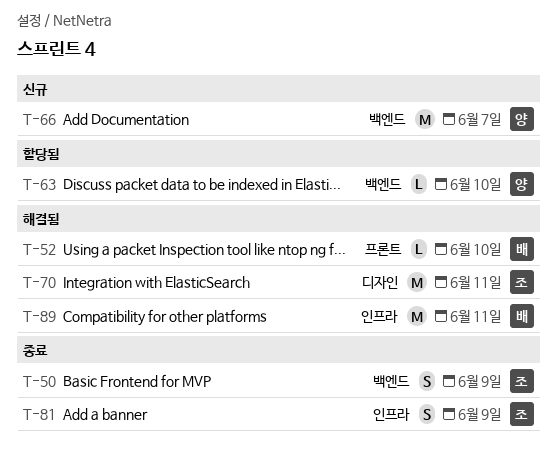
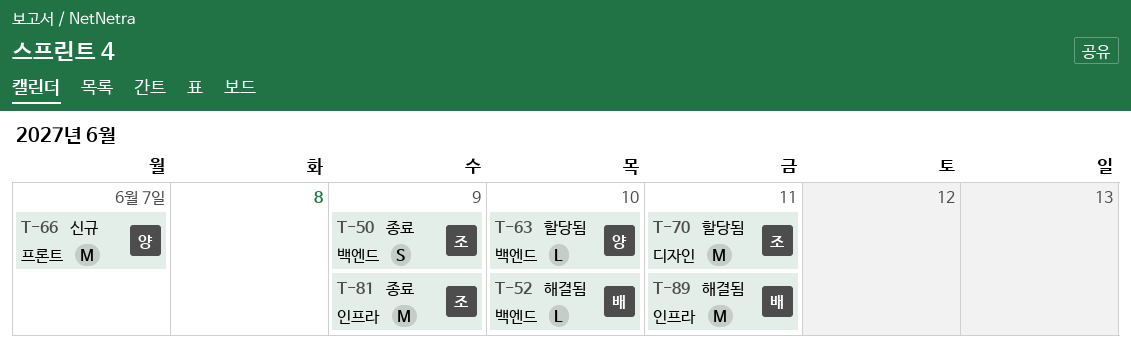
T-52, label: 프론트 -> 백엔드
T-66, label: 백엔드 -> 프론트
T-70, status: 해결됨 -> 할당됨
T-81, estimate: S -> M

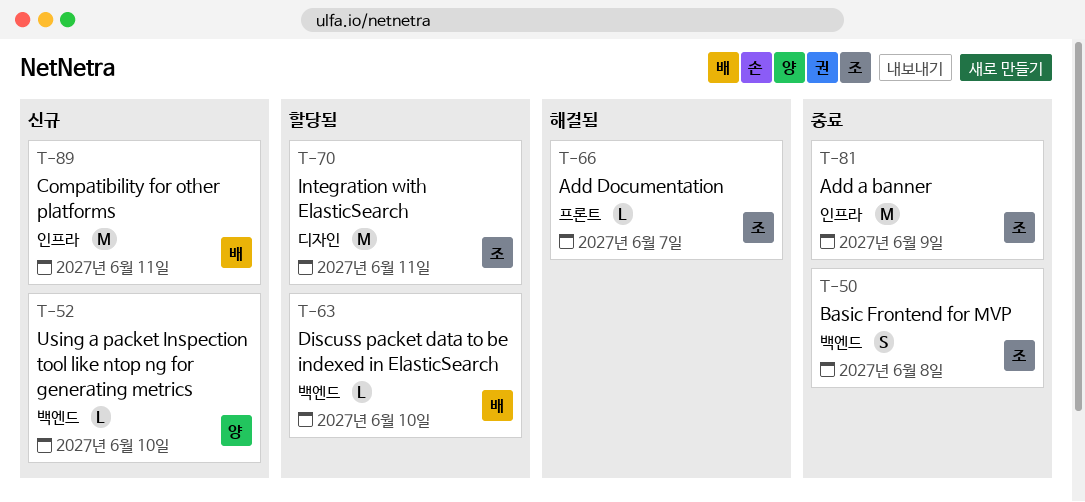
T-50, due: Jun 9 -> Jun 8
T-52, status: 해결됨 -> 신규
T-52, owner: 배 -> 양
T-63, owner: 양 -> 배
T-66, status: 신규 -> 해결됨
T-66, owner: 양 -> 조
T-66, estimate: M -> L
T-89, status: 해결됨 -> 신규

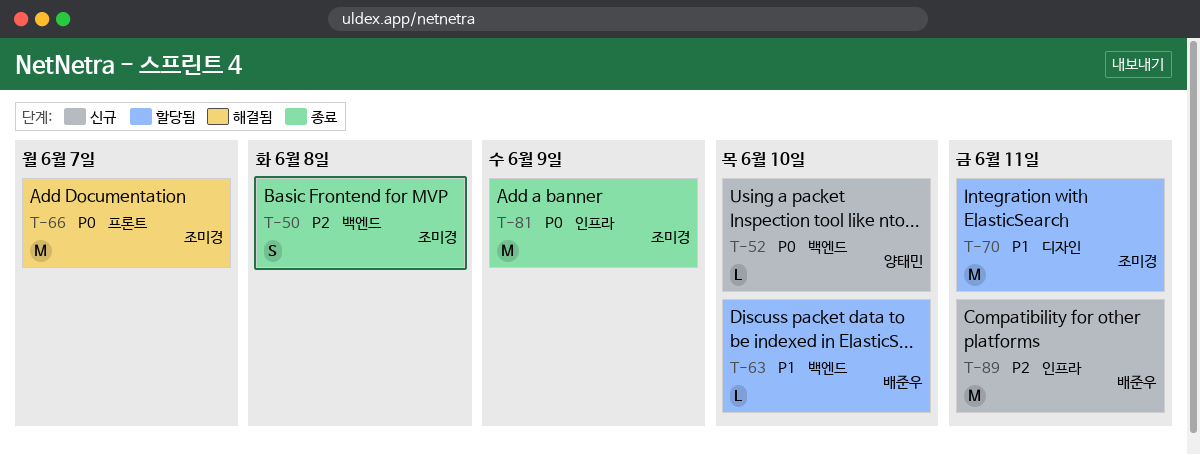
T-66, estimate: L -> M

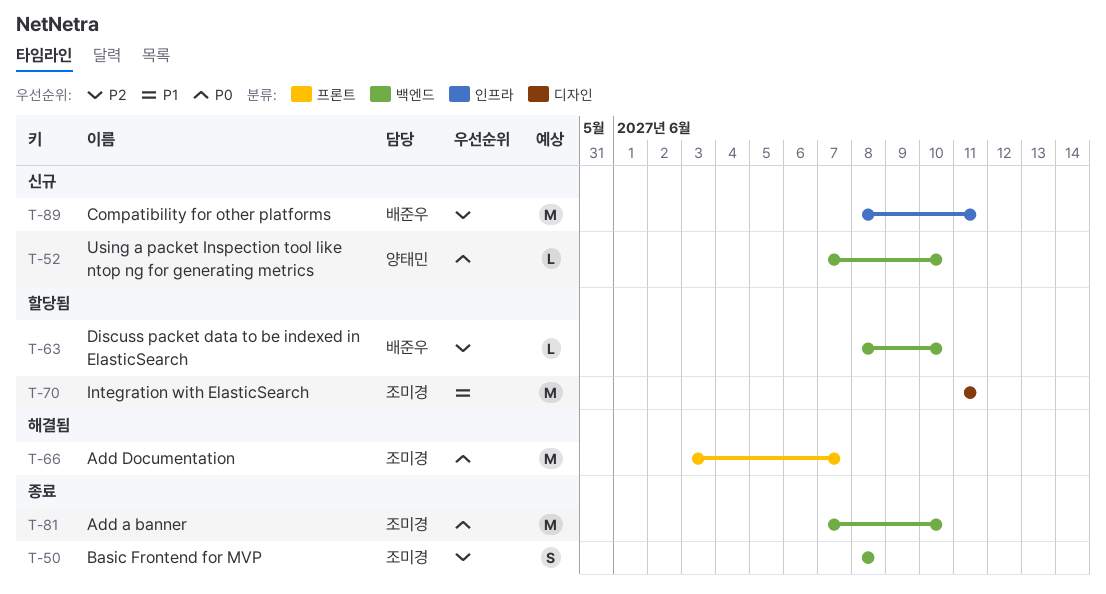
T-63, priority: P1 -> P2
T-81, label: 인프라 -> 백엔드
T-81, due: Jun 9 -> Jun 10

